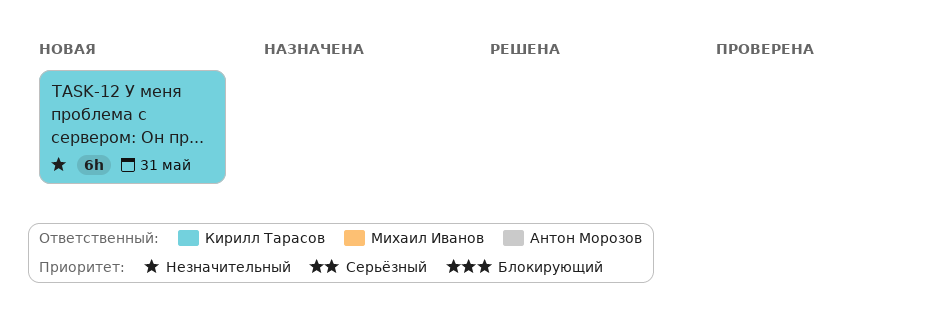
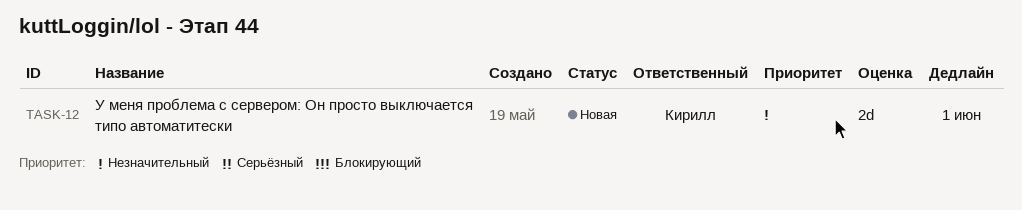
TASK-12, estimate: 6h -> 2d
TASK-12, due: May 31 -> Jun 1

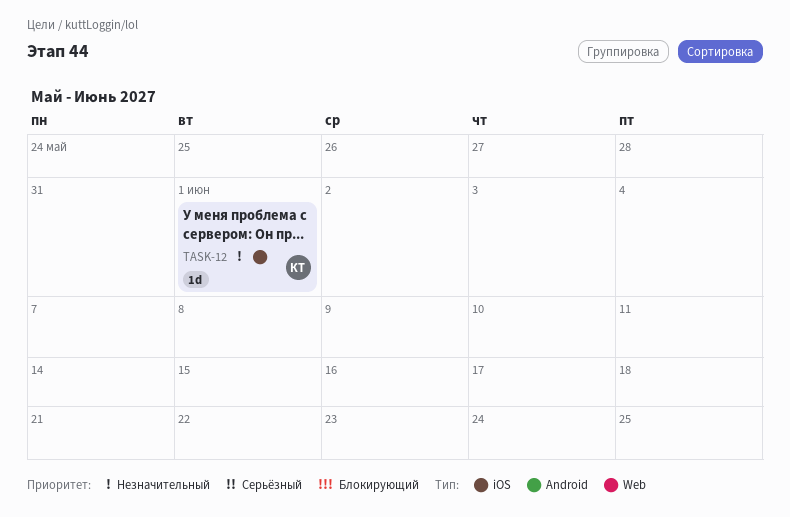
TASK-12, estimate: 2d -> 1d

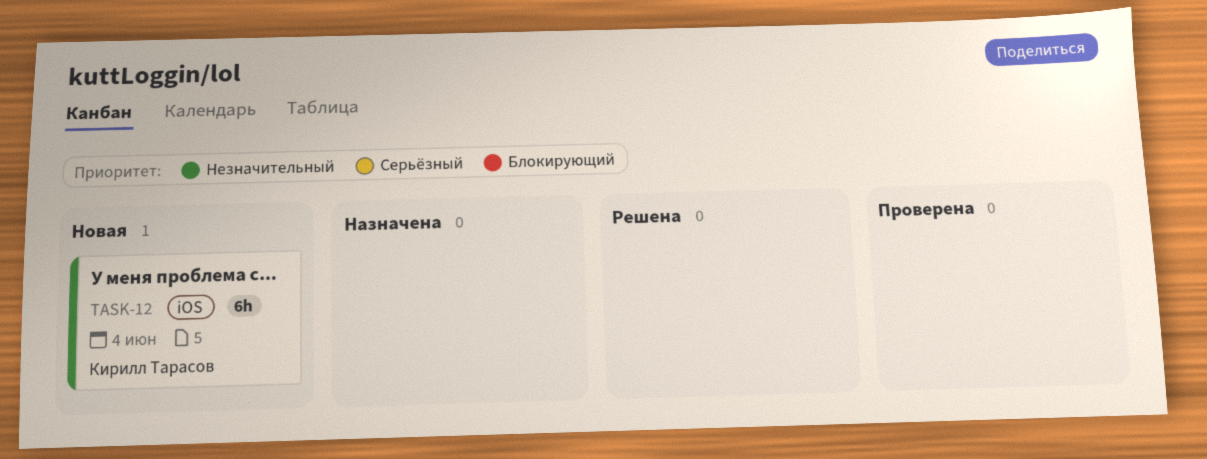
TASK-12, estimate: 1d -> 6h
TASK-12, due: Jun 1 -> Jun 4

